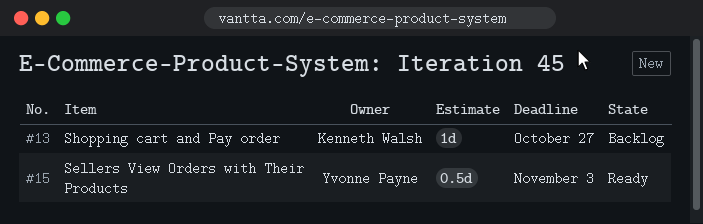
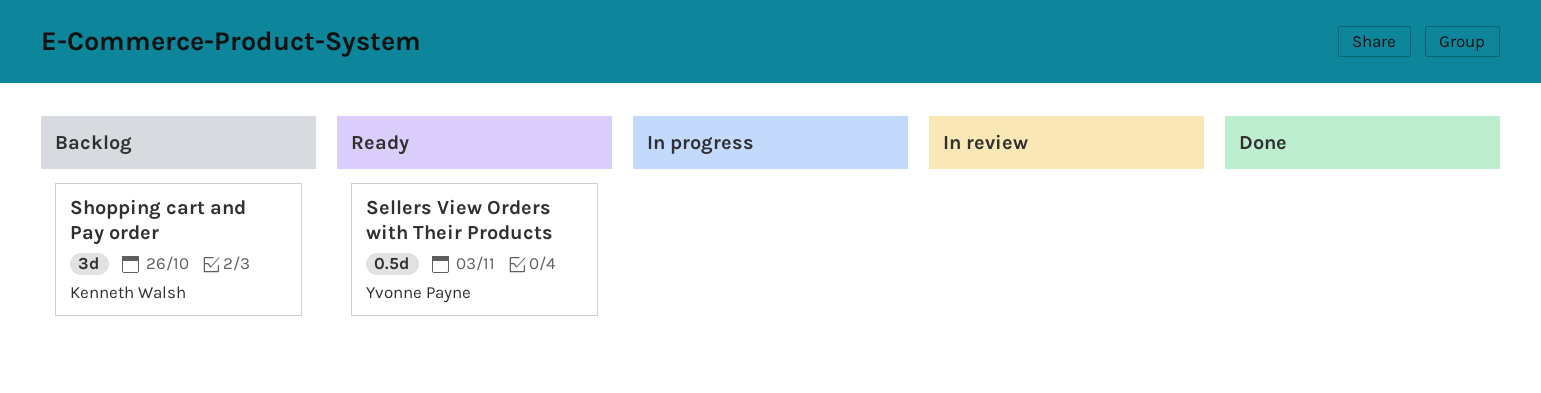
Shopping cart and Pay order, estimate: 1d -> 3d
Shopping cart and Pay order, due: Oct 27 -> Oct 26

